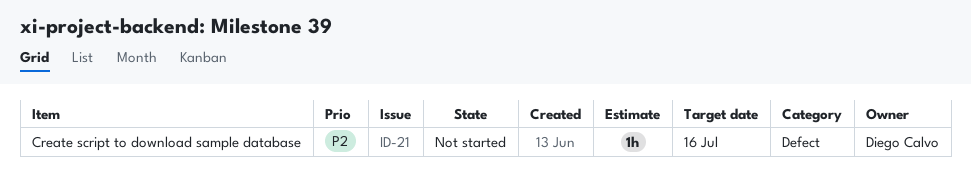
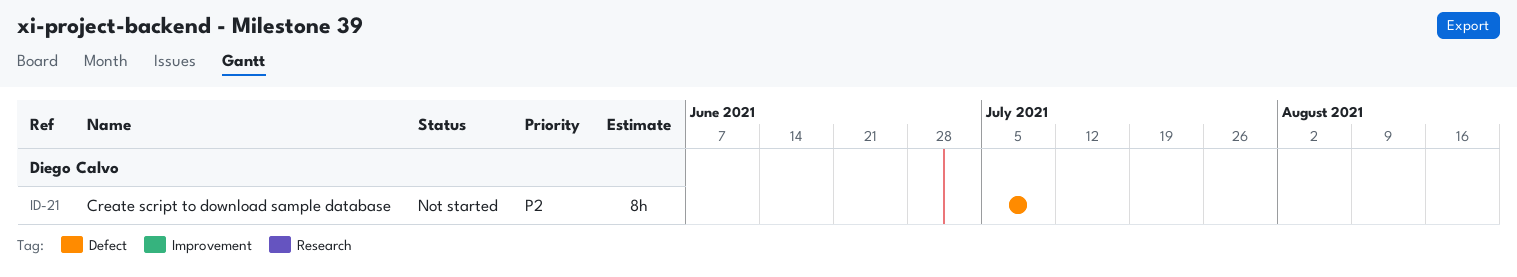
ID-21, estimate: 1h -> 8h
ID-21, due: Jul 16 -> Jul 9

